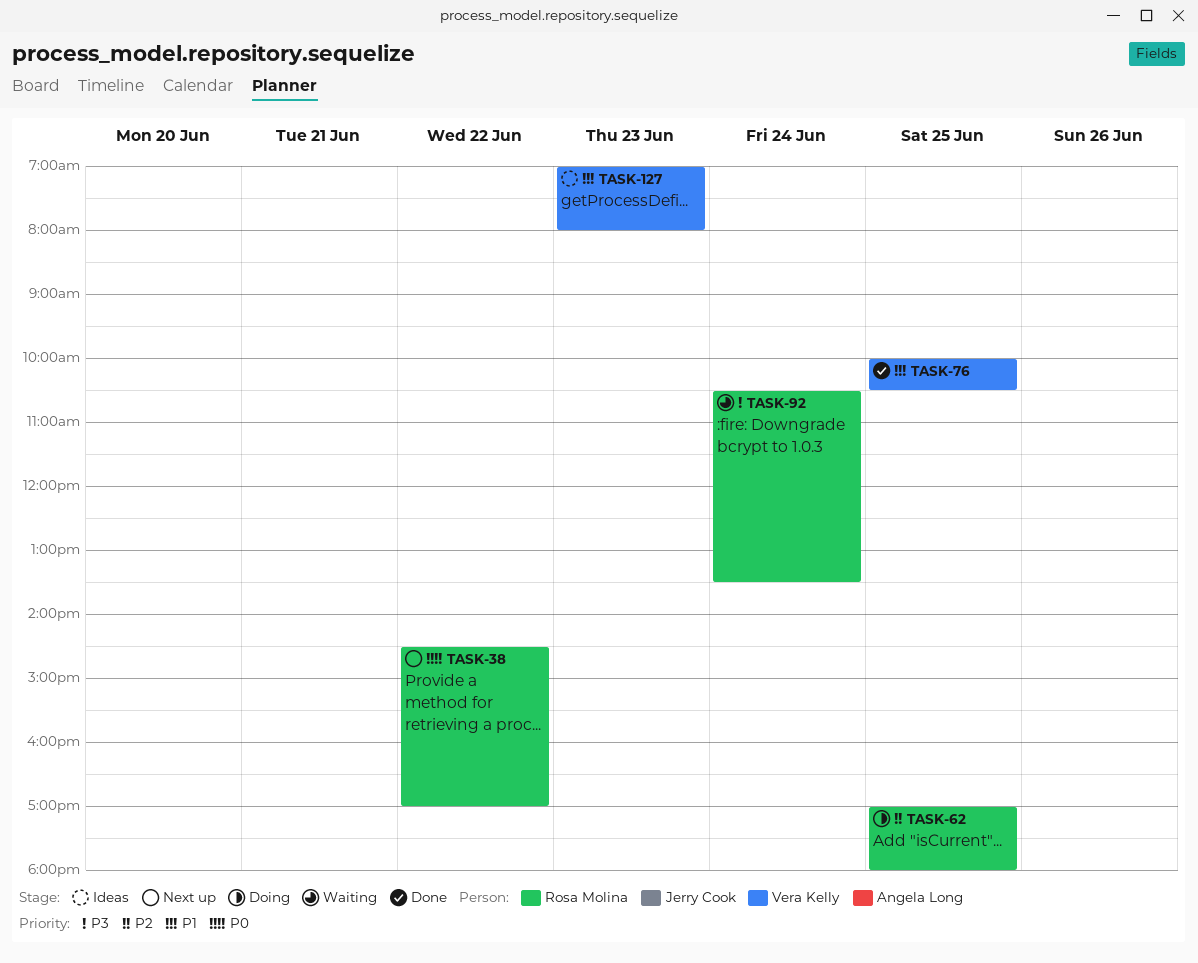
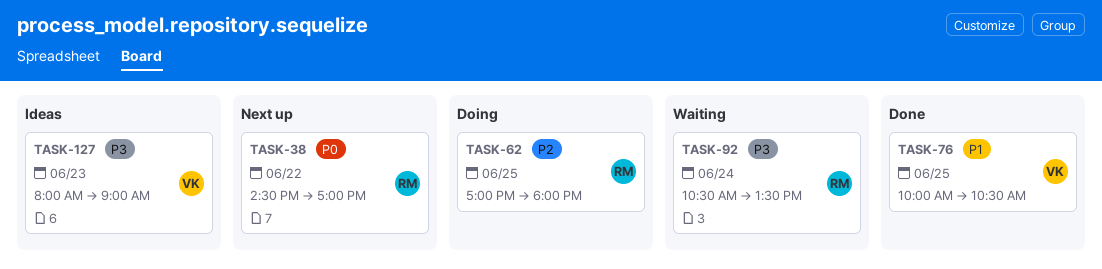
TASK-127, priority: P1 -> P3
TASK-127, begins: 07:00 -> 08:00
TASK-127, ends: 08:00 -> 09:00

